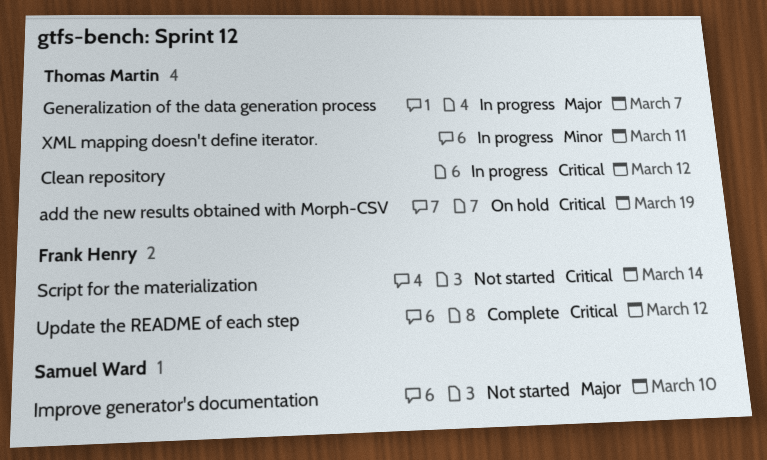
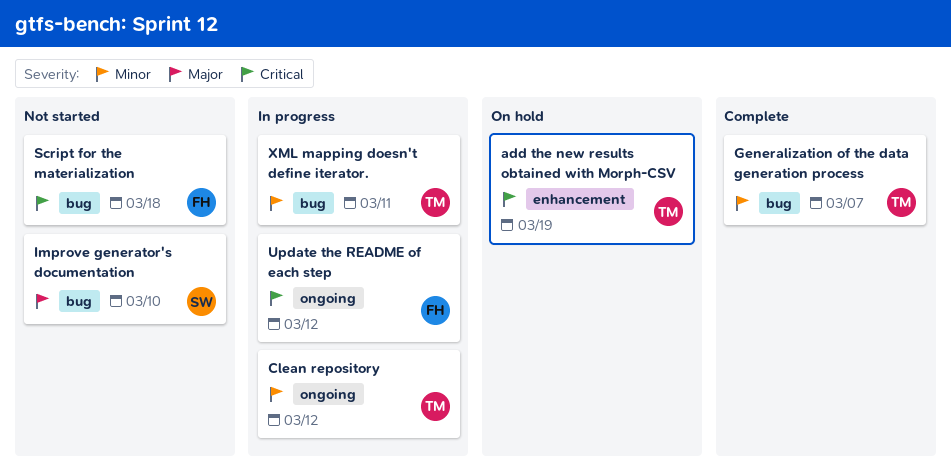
Clean repository, priority: Critical -> Minor
Generalization of the data generation process, status: In progress -> Complete
Generalization of the data generation process, priority: Major -> Minor
Script for the materialization, due: Mar 14 -> Mar 18
Update the README of each step, status: Complete -> In progress

